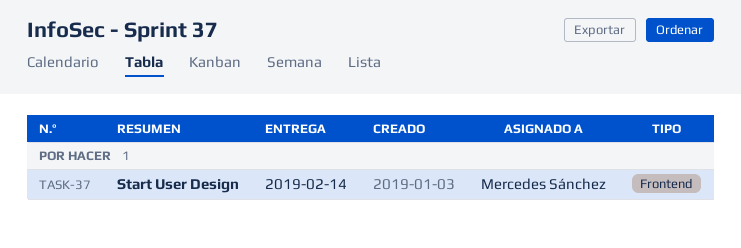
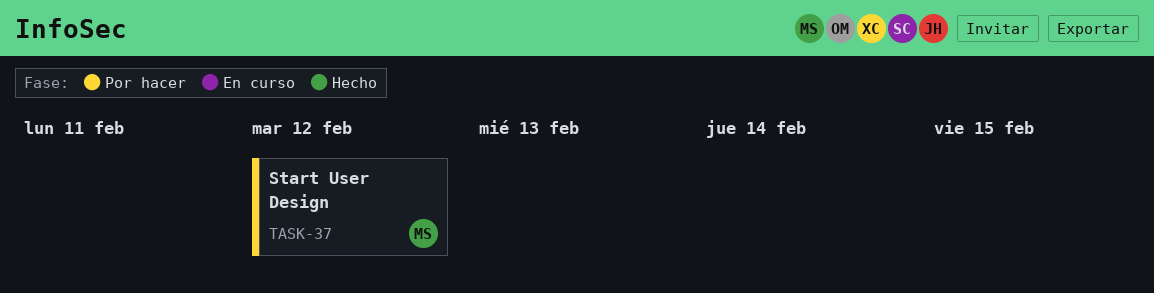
TASK-37, due: Feb 14 -> Feb 12

